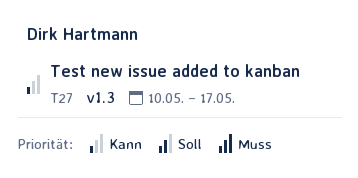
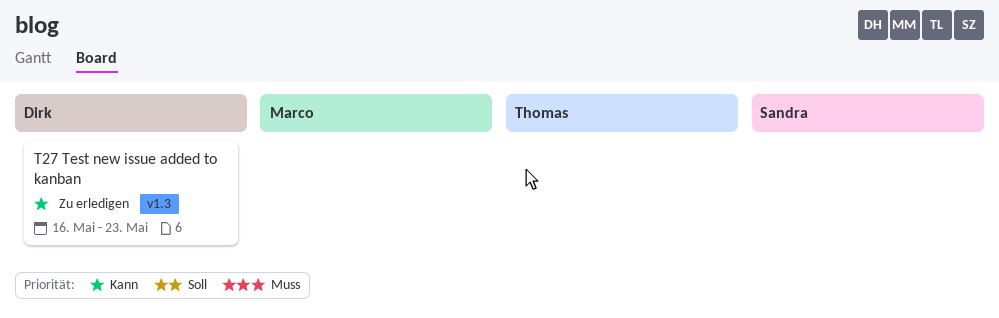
T27, start: May 10 -> May 16
T27, due: May 17 -> May 23

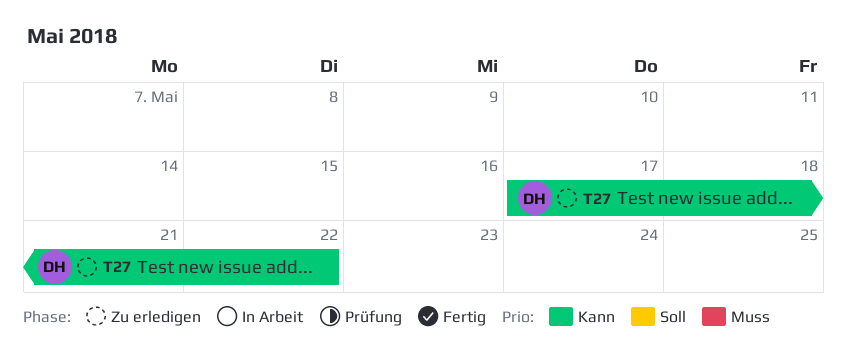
T27, start: May 16 -> May 17
T27, due: May 23 -> May 22

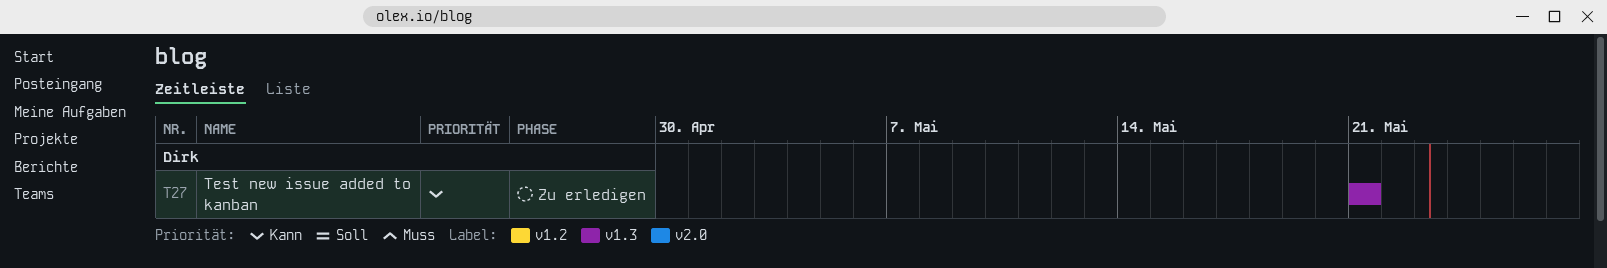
T27, start: May 17 -> May 21
T27, due: May 22 -> May 21

